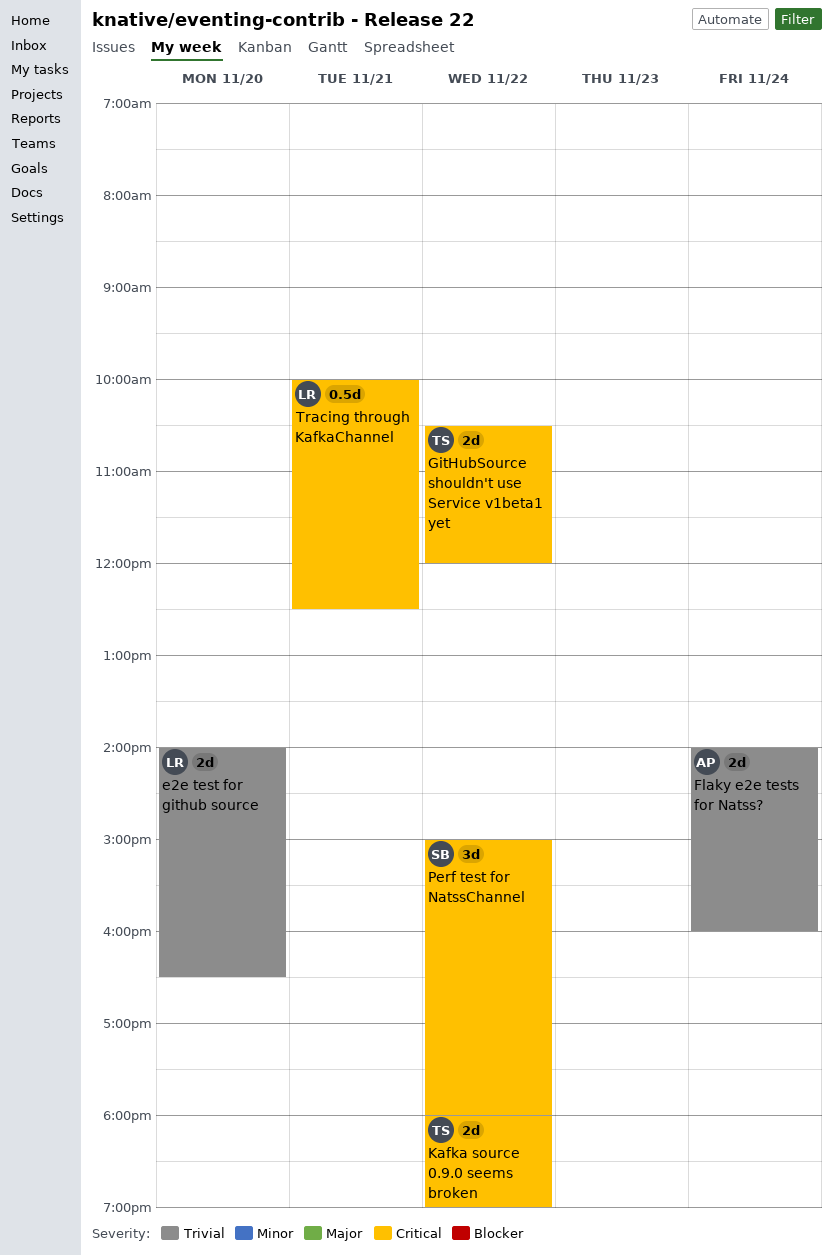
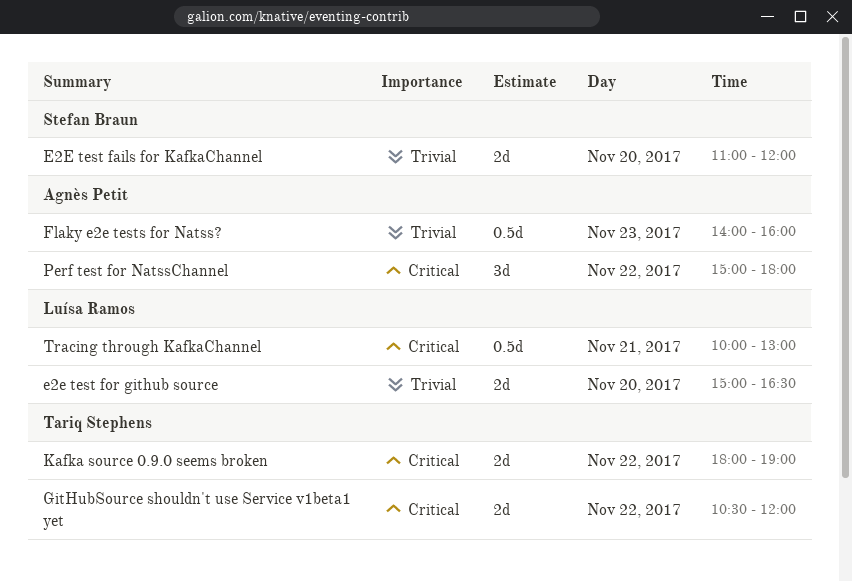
E2E test fails for KafkaChannel: none -> present
e2e test for github source, begins: 14:00 -> 15:00
Flaky e2e tests for Natss?, estimate: 2d -> 0.5d
Flaky e2e tests for Natss?, day: Nov 24 -> Nov 23
Perf test for NatssChannel, owner: Stefan Braun -> Agnès Petit
Tracing through KafkaChannel, ends: 12:30 -> 13:00

